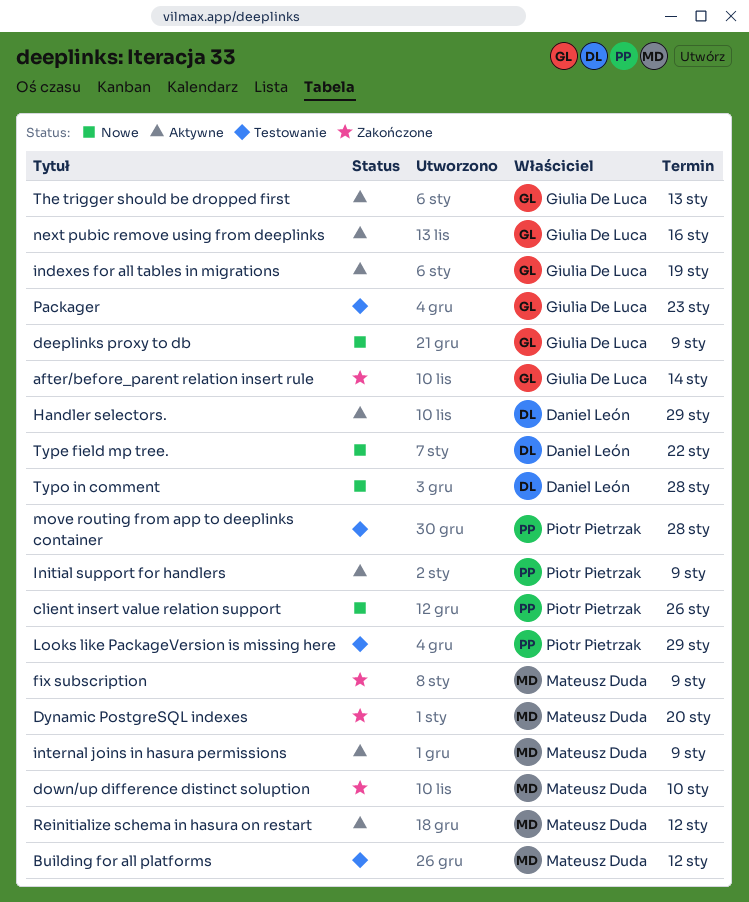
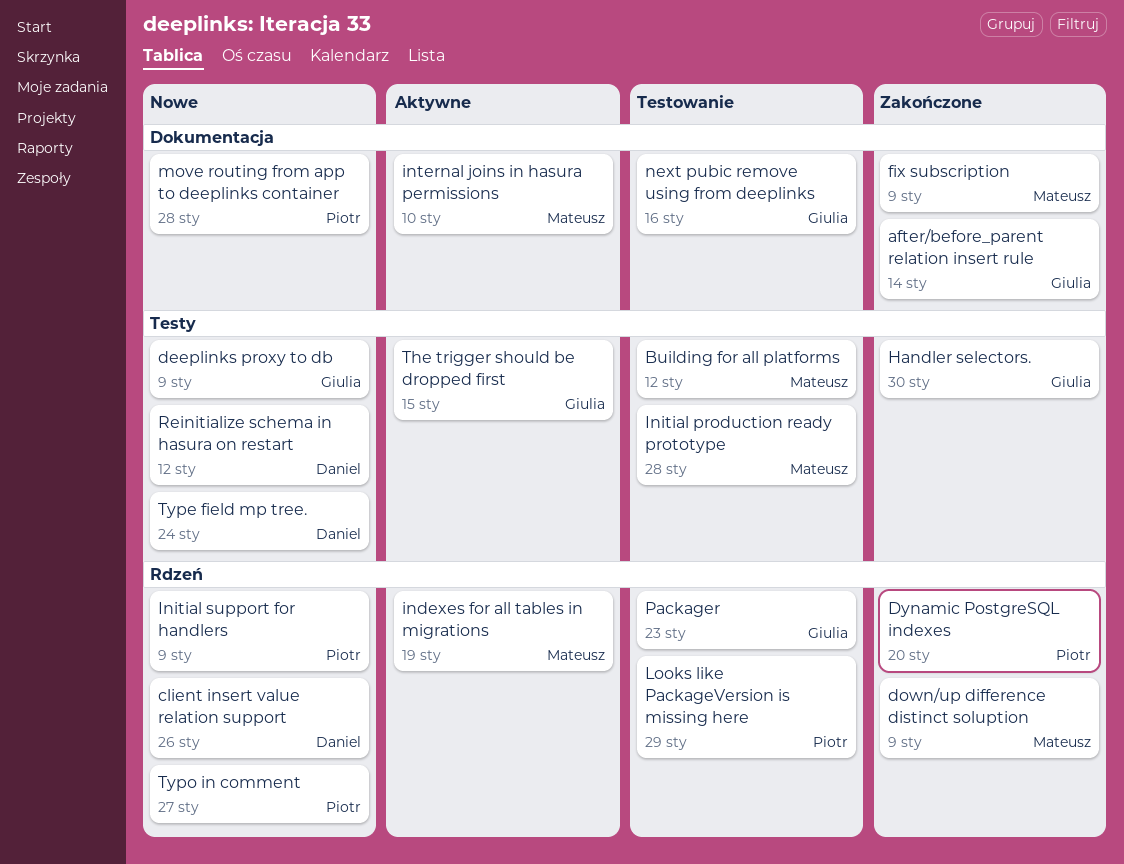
client insert value relation support, owner: Piotr Pietrzak -> Daniel León
down/up difference distinct soluption, due: Jan 10 -> Jan 9
Dynamic PostgreSQL indexes, owner: Mateusz Duda -> Piotr Pietrzak
Handler selectors., status: Aktywne -> Zakończone
Handler selectors., owner: Daniel León -> Giulia De Luca
Handler selectors., due: Jan 29 -> Jan 30
indexes for all tables in migrations, owner: Giulia De Luca -> Mateusz Duda
Initial production ready prototype: none -> present
Initial support for handlers, status: Aktywne -> Nowe
internal joins in hasura permissions, due: Jan 9 -> Jan 10
move routing from app to deeplinks container, status: Testowanie -> Nowe
next pubic remove using from deeplinks, status: Aktywne -> Testowanie
Reinitialize schema in hasura on restart, status: Aktywne -> Nowe
Reinitialize schema in hasura on restart, owner: Mateusz Duda -> Daniel León
The trigger should be dropped first, due: Jan 13 -> Jan 15
Type field mp tree., due: Jan 22 -> Jan 24
Typo in comment, owner: Daniel León -> Piotr Pietrzak
Typo in comment, due: Jan 28 -> Jan 27

